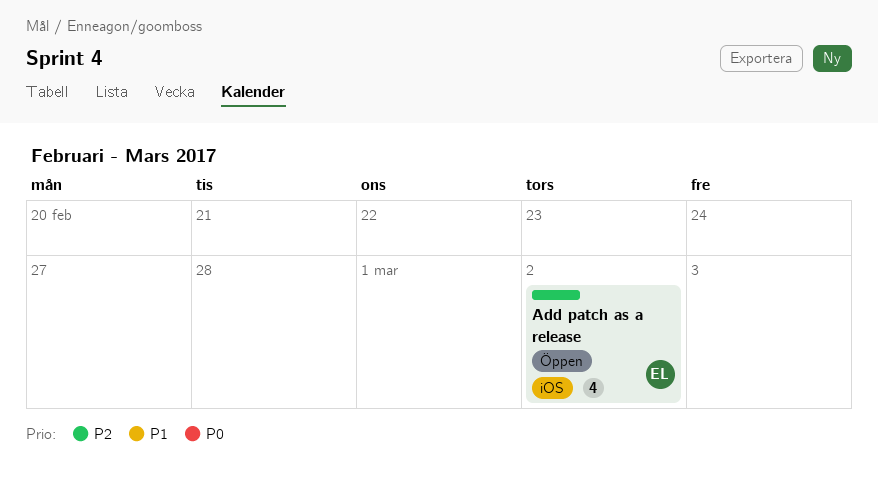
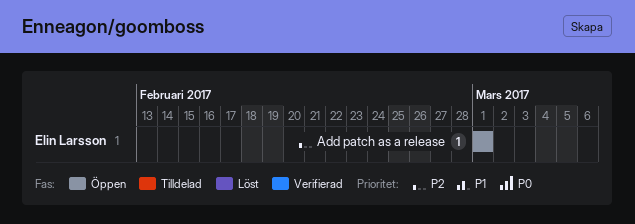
Add patch as a release, estimate: 4 -> 1
Add patch as a release, due: Mar 2 -> Mar 1

